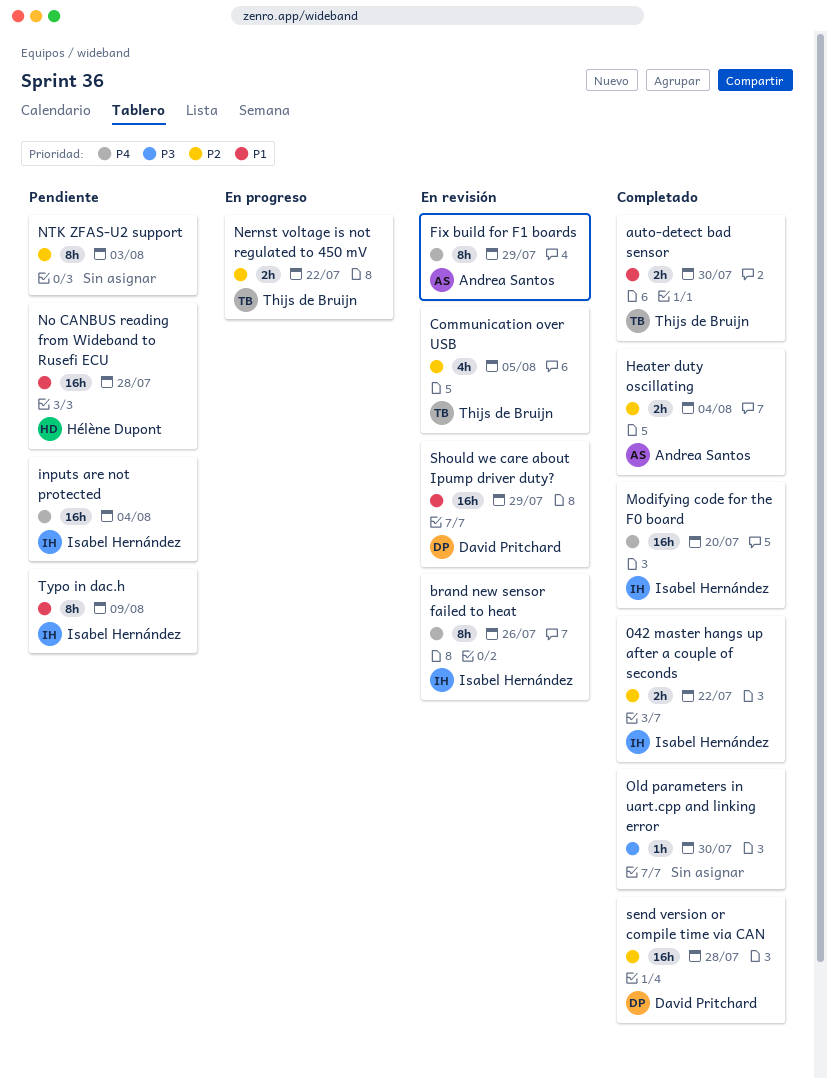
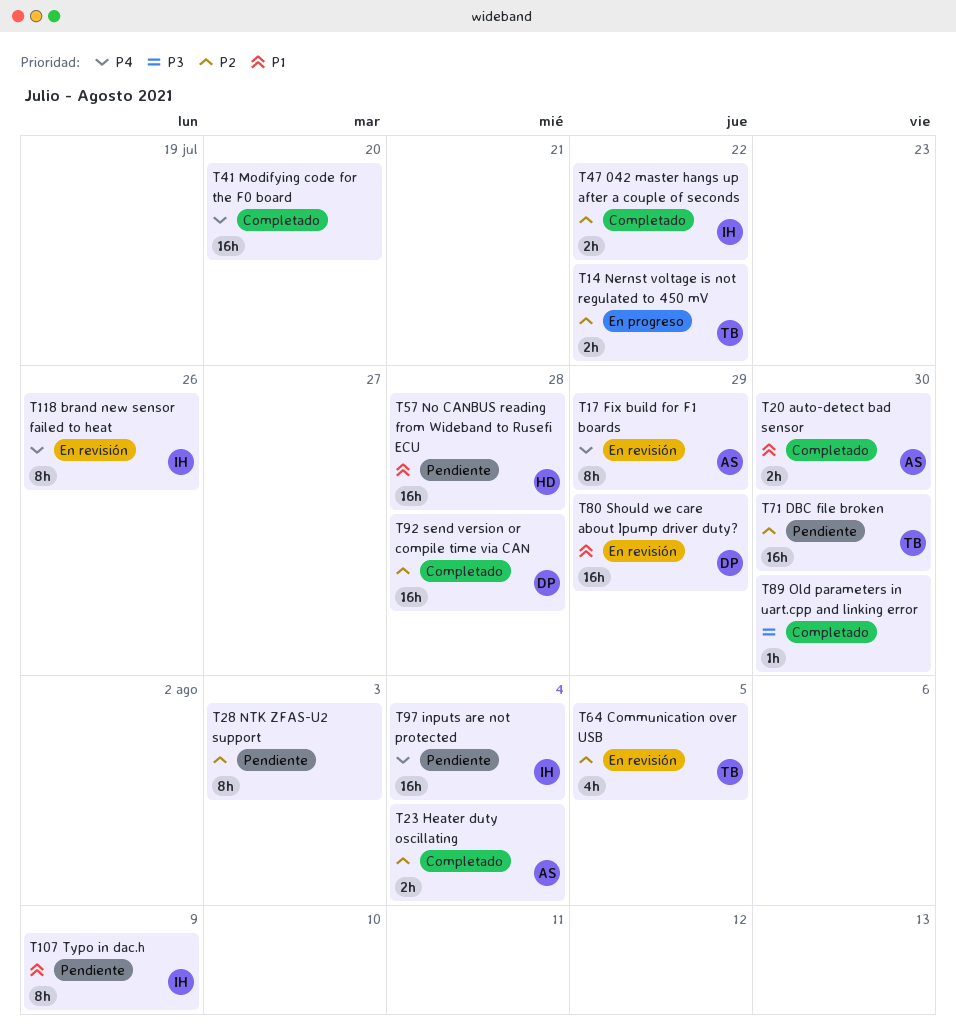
auto-detect bad sensor, owner: Thijs de Bruijn -> Andrea Santos
DBC file broken: none -> present
Modifying code for the F0 board, owner: Isabel Hernández -> none

